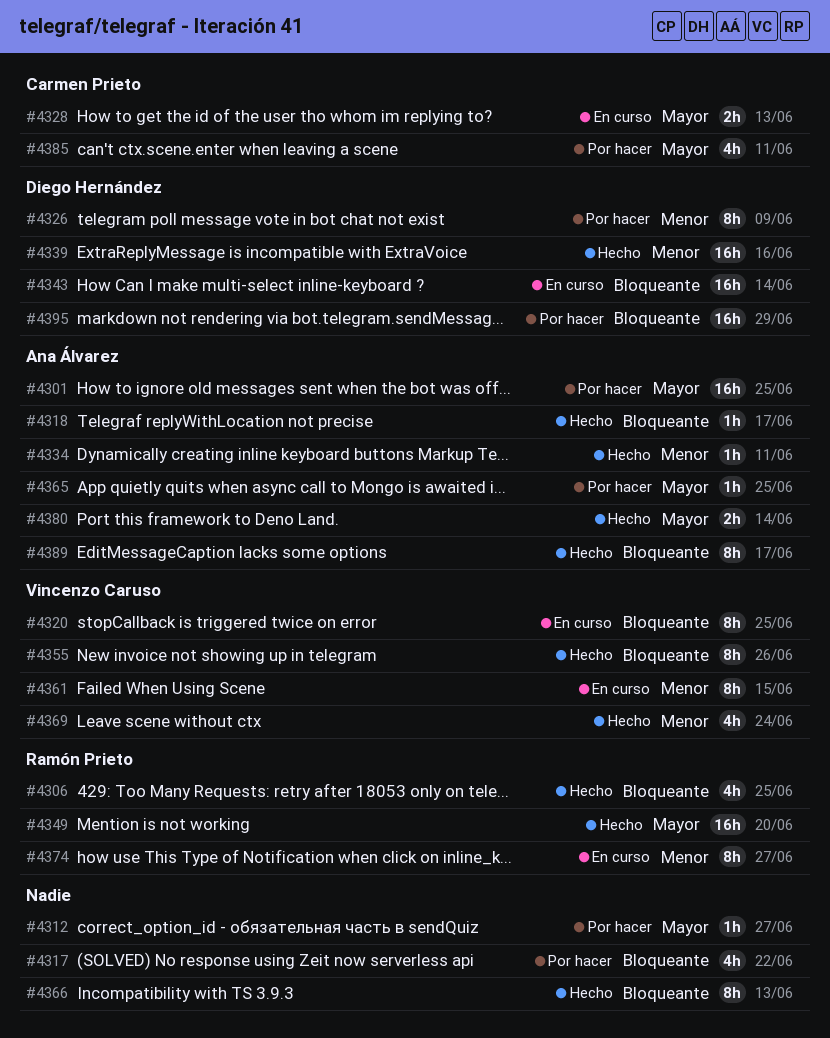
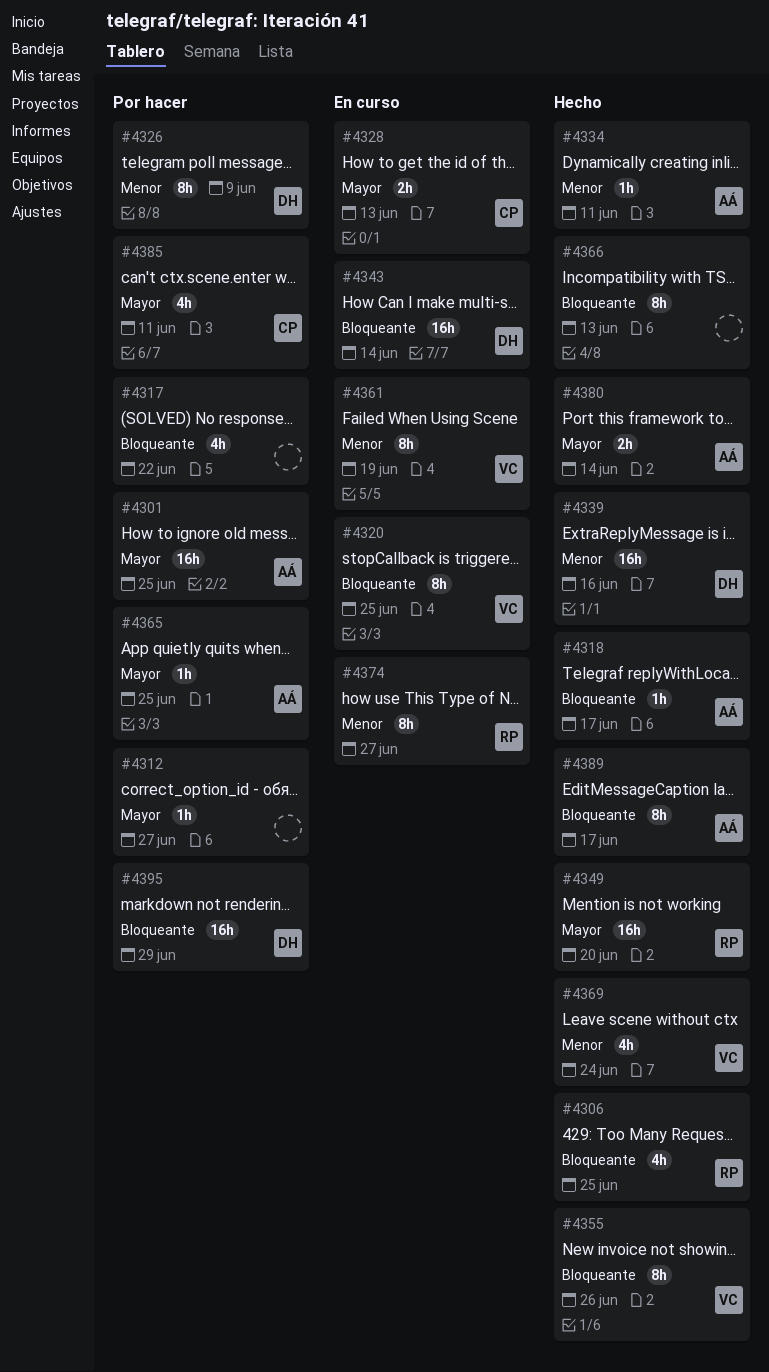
#4361, due: Jun 15 -> Jun 19

